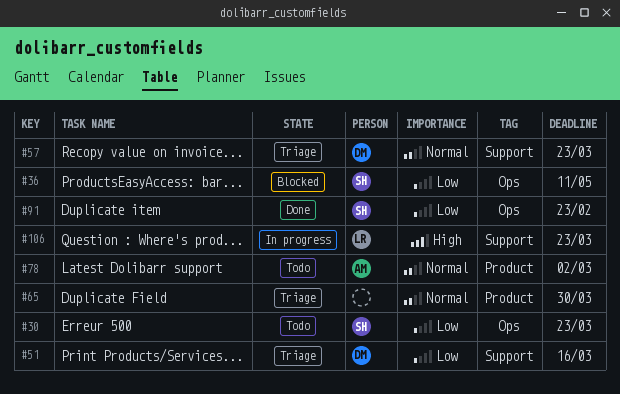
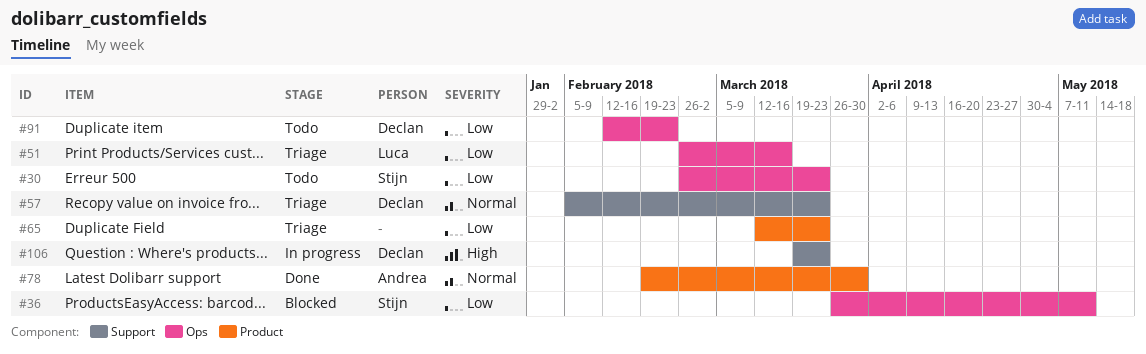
#51, owner: Declan -> Luca
#51, label: Support -> Ops
#65, priority: Normal -> Low
#65, due: Mar 30 -> Mar 23
#78, status: Todo -> Done
#78, due: Mar 2 -> Mar 30
#91, status: Done -> Todo
#91, owner: Stijn -> Declan
#106, owner: Luca -> Declan

